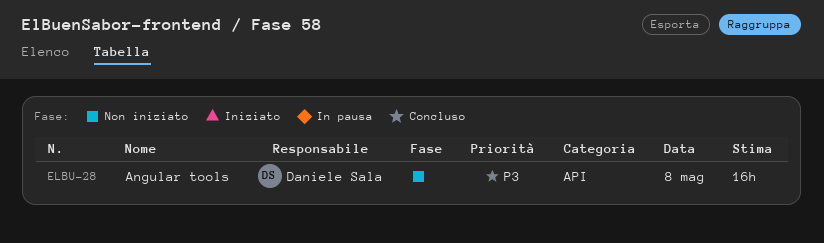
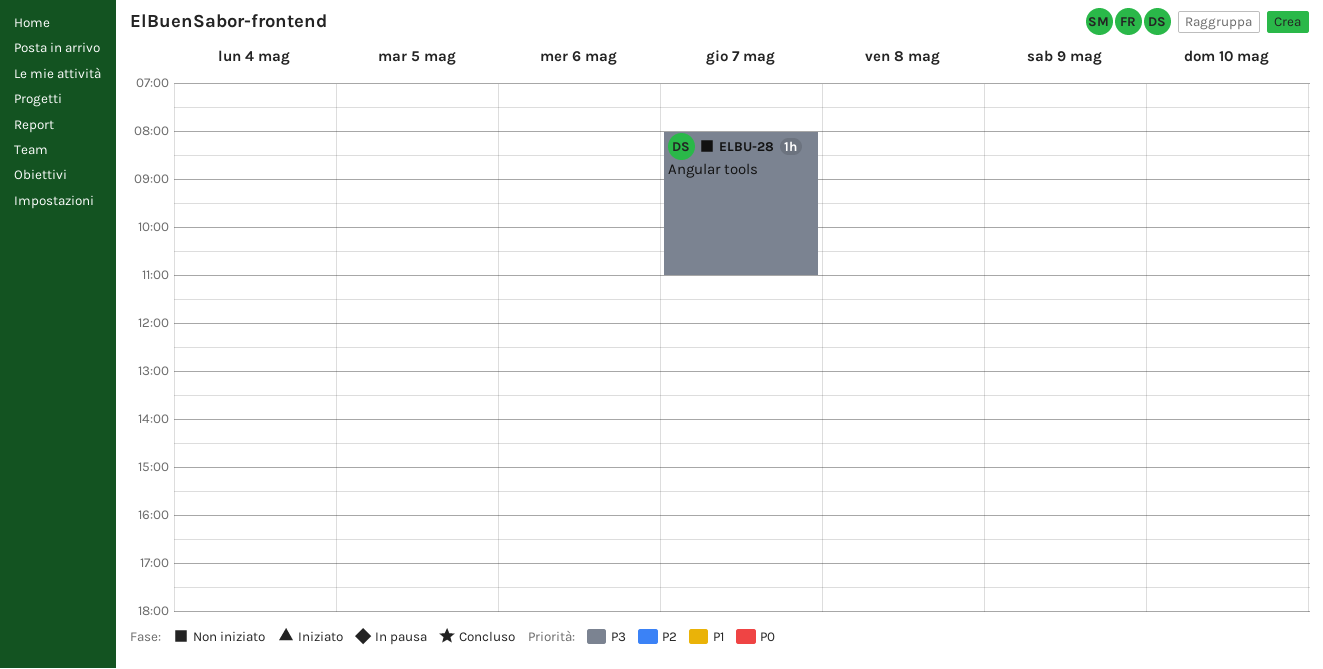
ELBU-28, estimate: 16h -> 1h
ELBU-28, day: May 8 -> May 7

